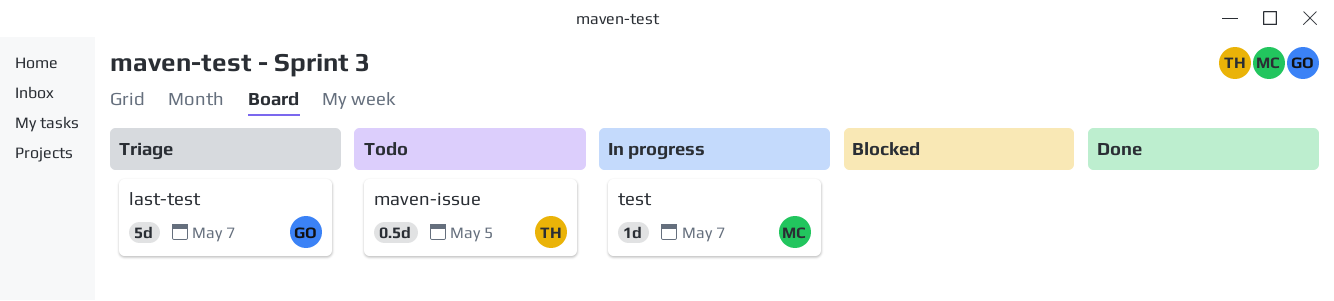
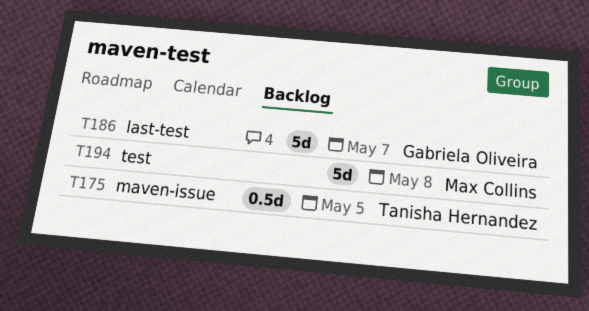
test, estimate: 1d -> 5d
test, due: May 7 -> May 8

